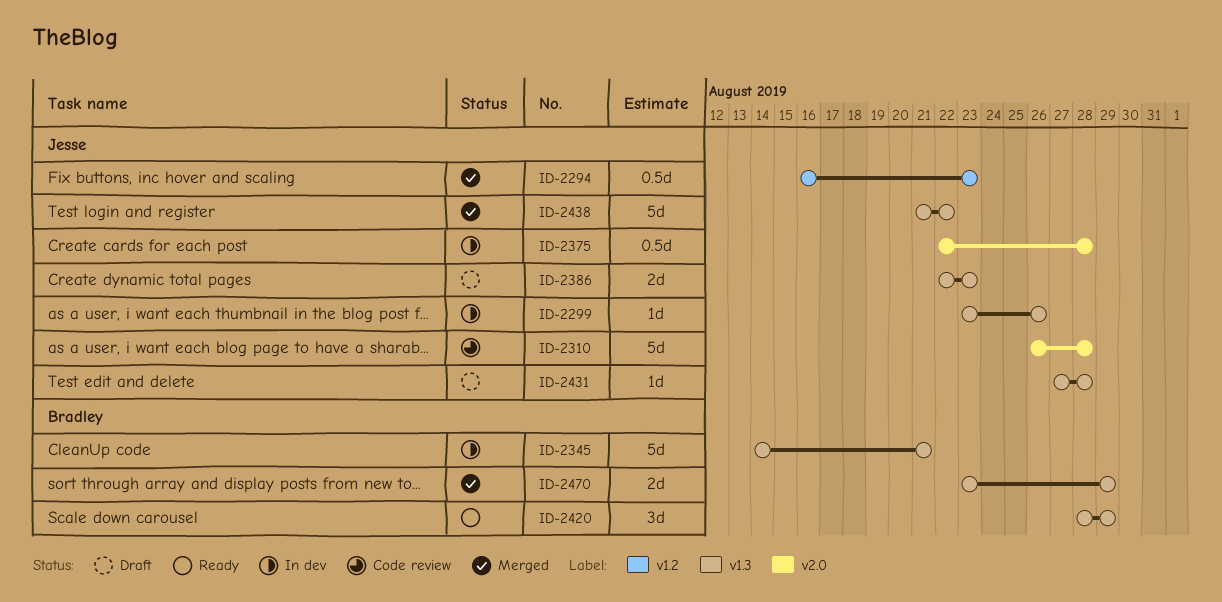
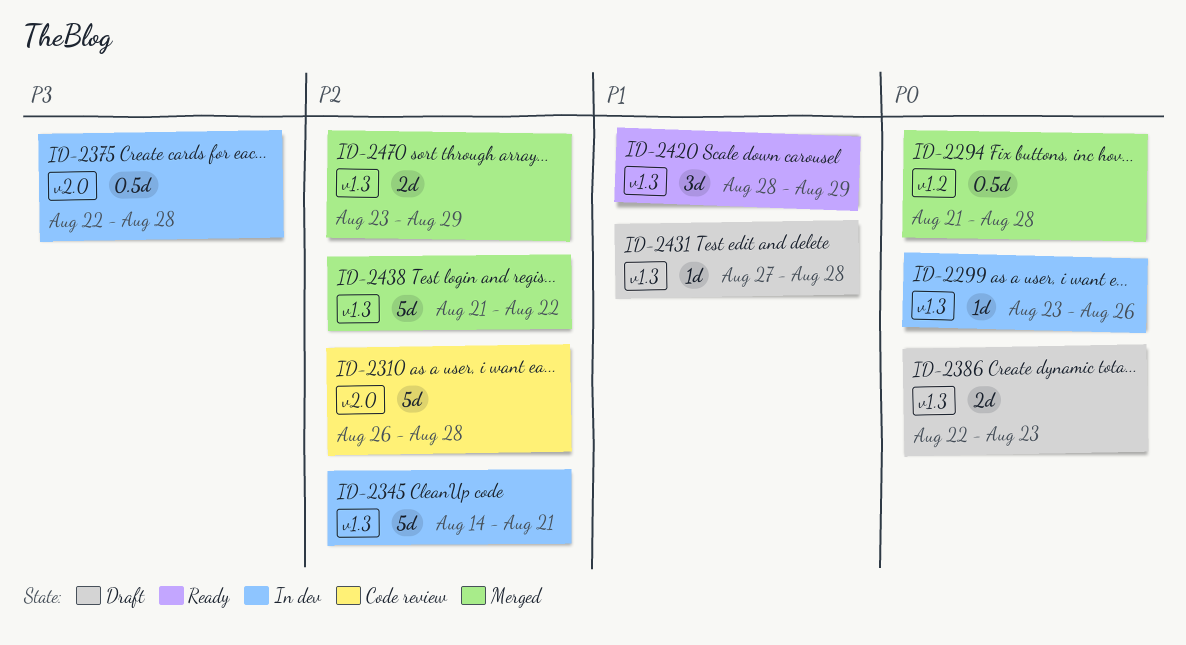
ID-2294, start: Aug 16 -> Aug 21
ID-2294, due: Aug 23 -> Aug 28

